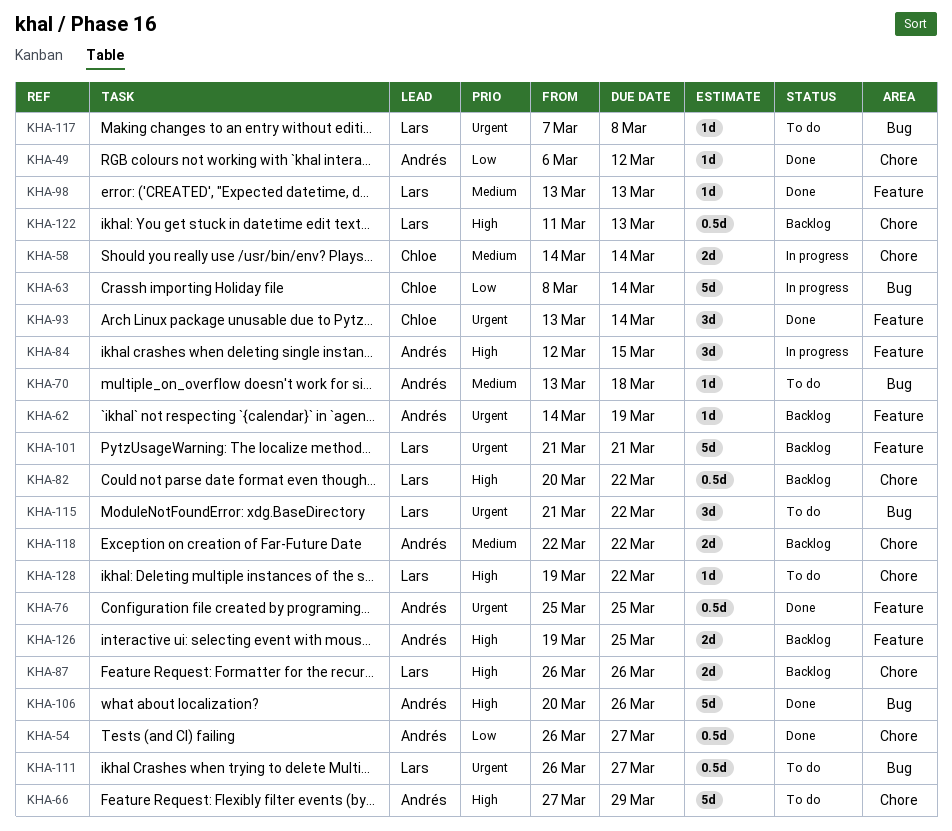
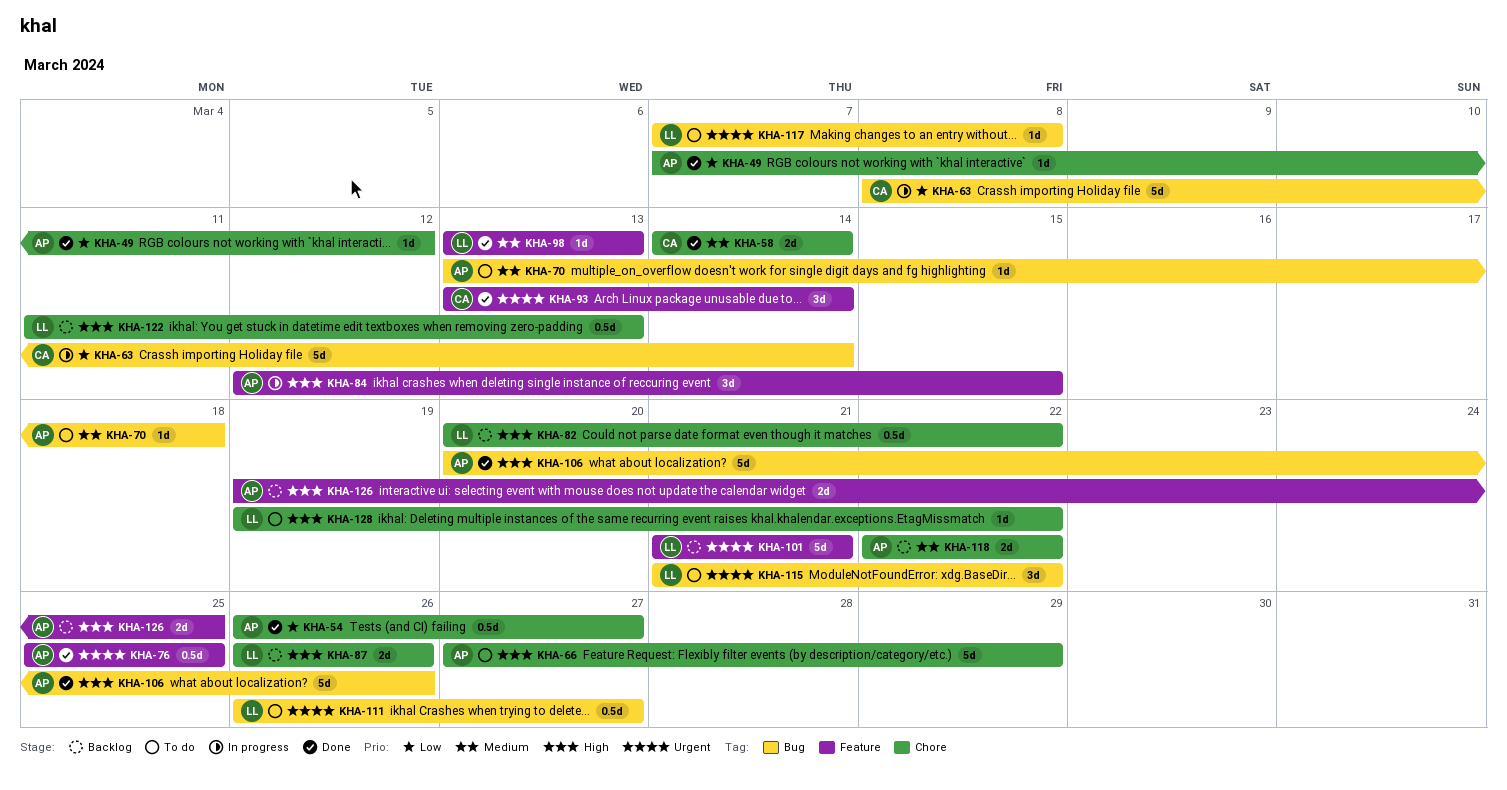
KHA-49, start: Mar 6 -> Mar 7
KHA-58, status: In progress -> Done
KHA-62: present -> none

